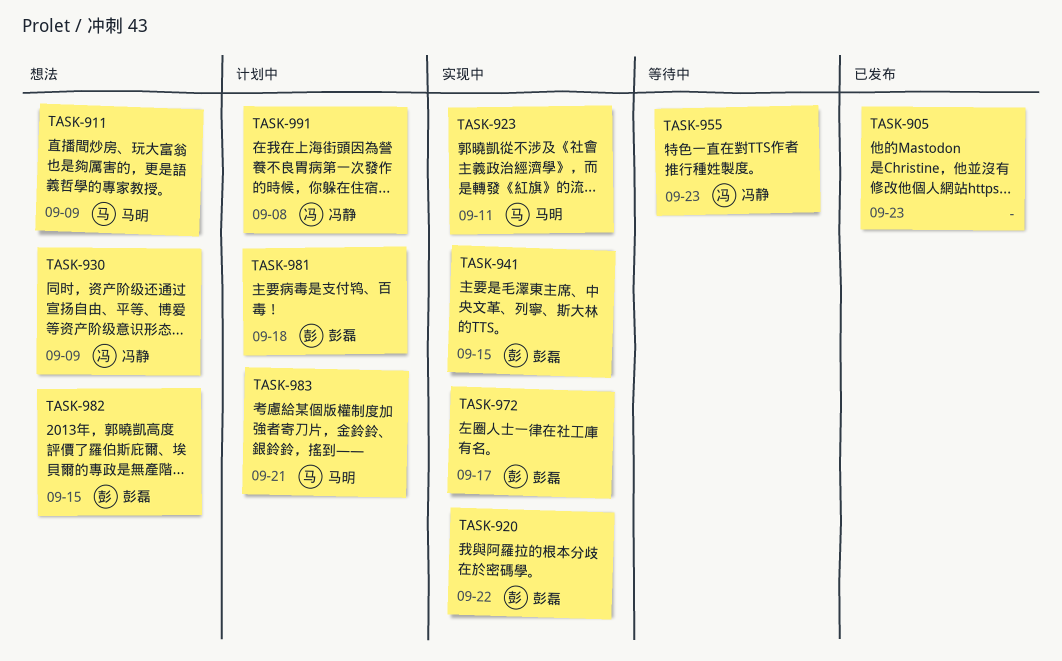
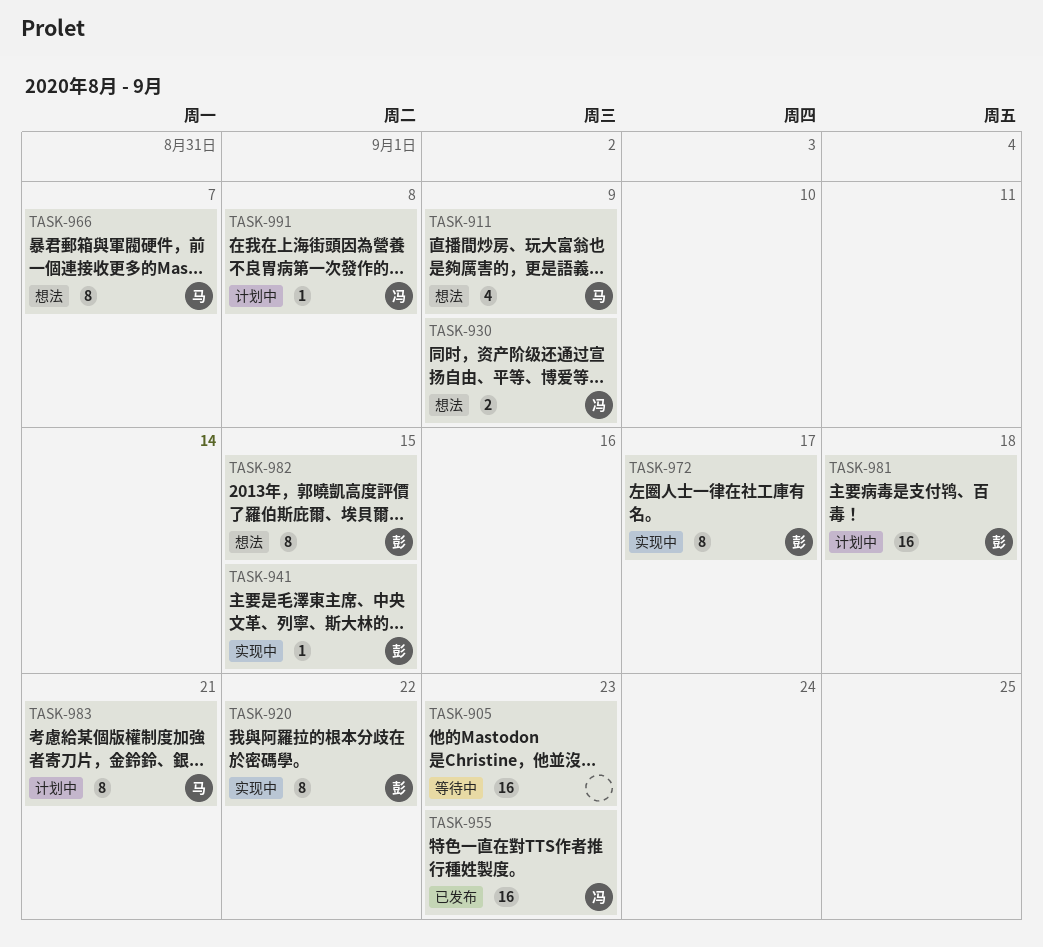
TASK-905, status: 已发布 -> 等待中
TASK-923: present -> none
TASK-955, status: 等待中 -> 已发布
TASK-966: none -> present

